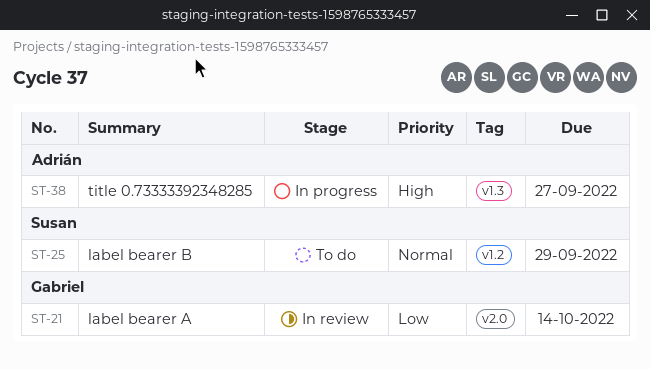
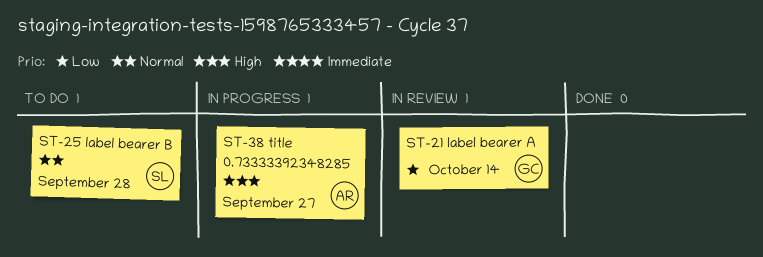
ST-25, due: Sep 29 -> Sep 28

